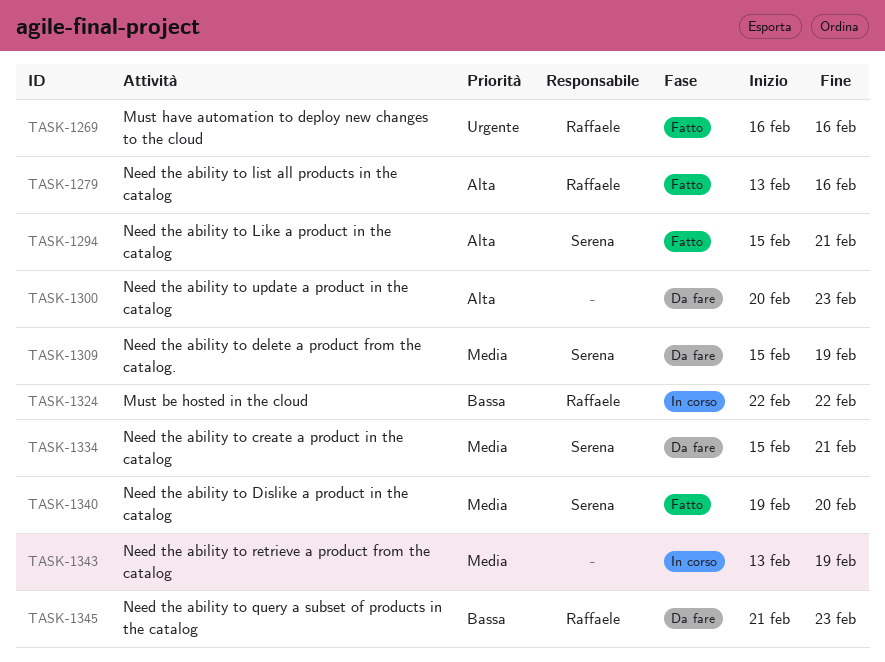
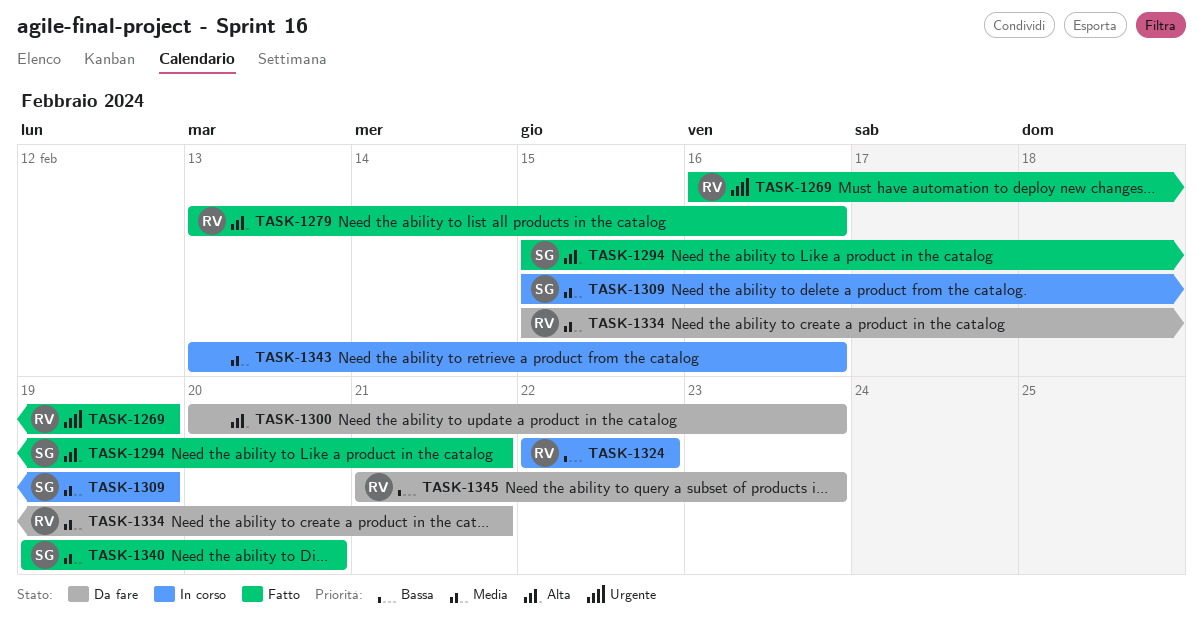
TASK-1269, due: Feb 16 -> Feb 19
TASK-1309, status: Da fare -> In corso
TASK-1334, owner: Serena -> Raffaele
TASK-1343, due: Feb 19 -> Feb 16

